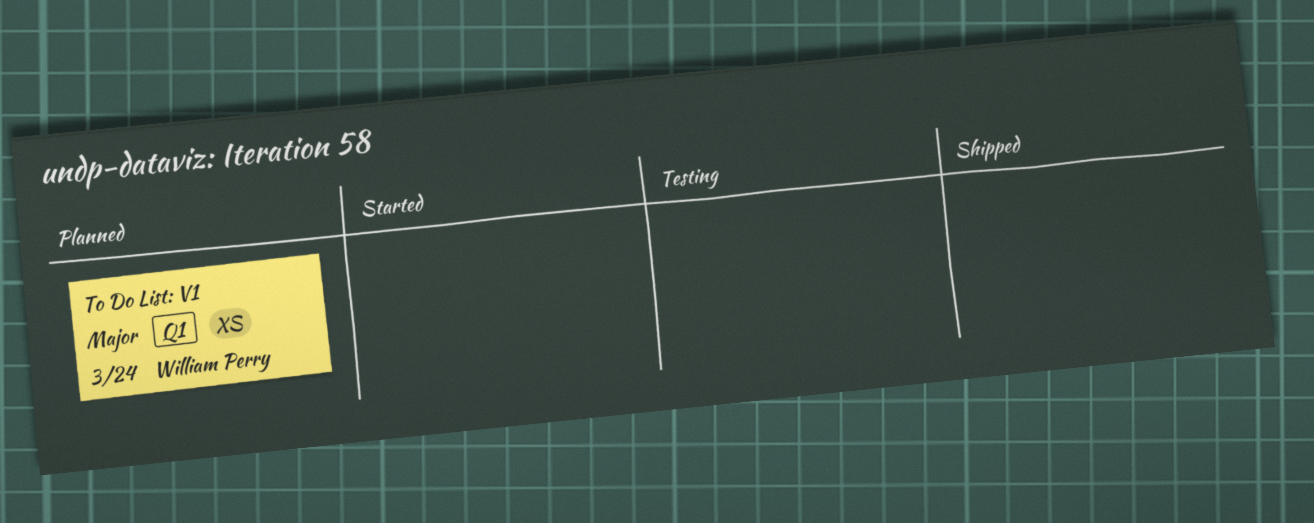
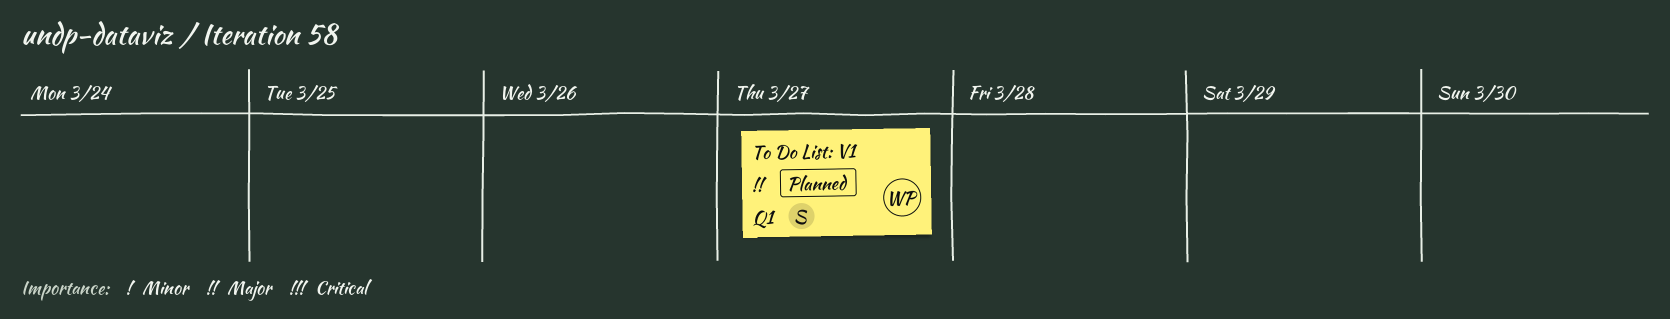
To Do List: V1, estimate: XS -> S
To Do List: V1, due: Mar 24 -> Mar 27

